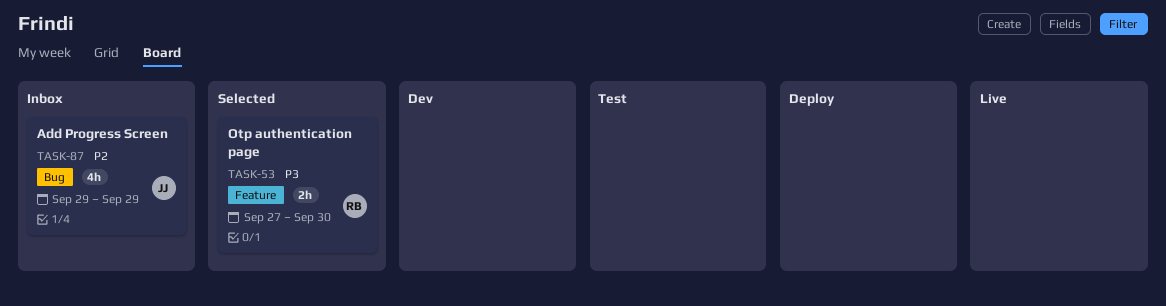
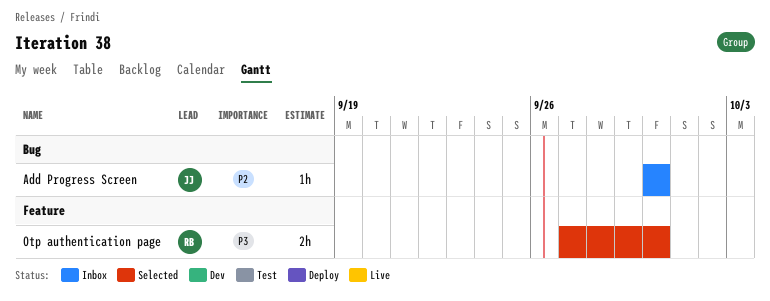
Add Progress Screen, estimate: 4h -> 1h
Add Progress Screen, start: Sep 29 -> Sep 30
Add Progress Screen, due: Sep 29 -> Sep 30

